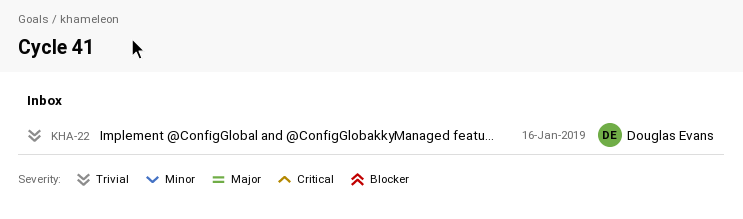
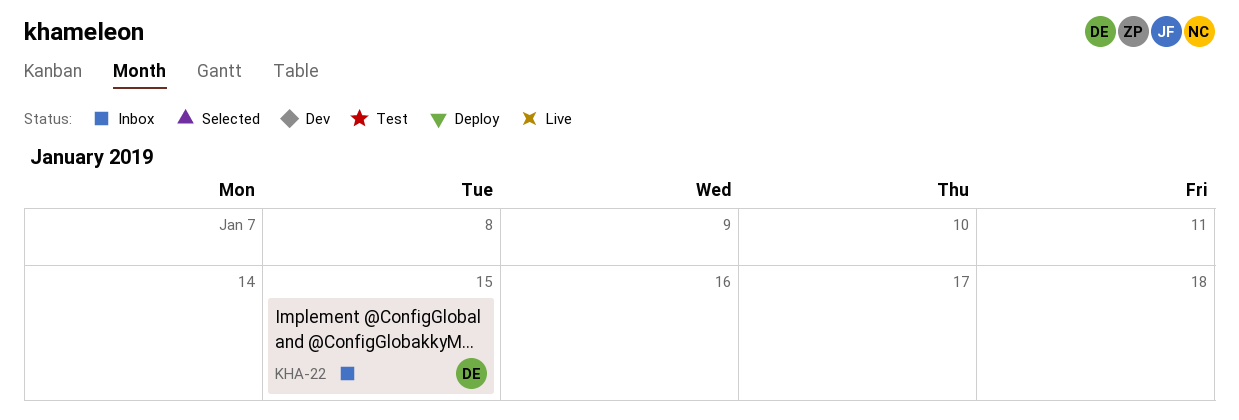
KHA-22, due: Jan 16 -> Jan 15

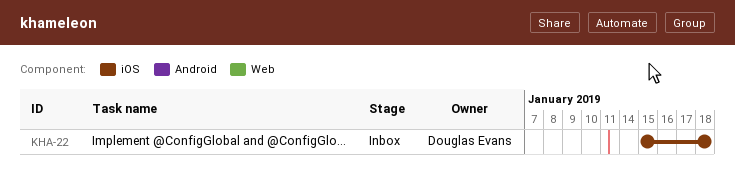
KHA-22, due: Jan 15 -> Jan 18

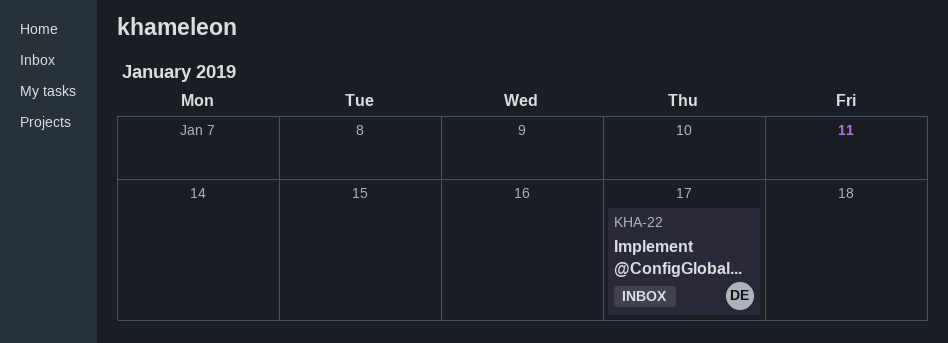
KHA-22, due: Jan 18 -> Jan 17

